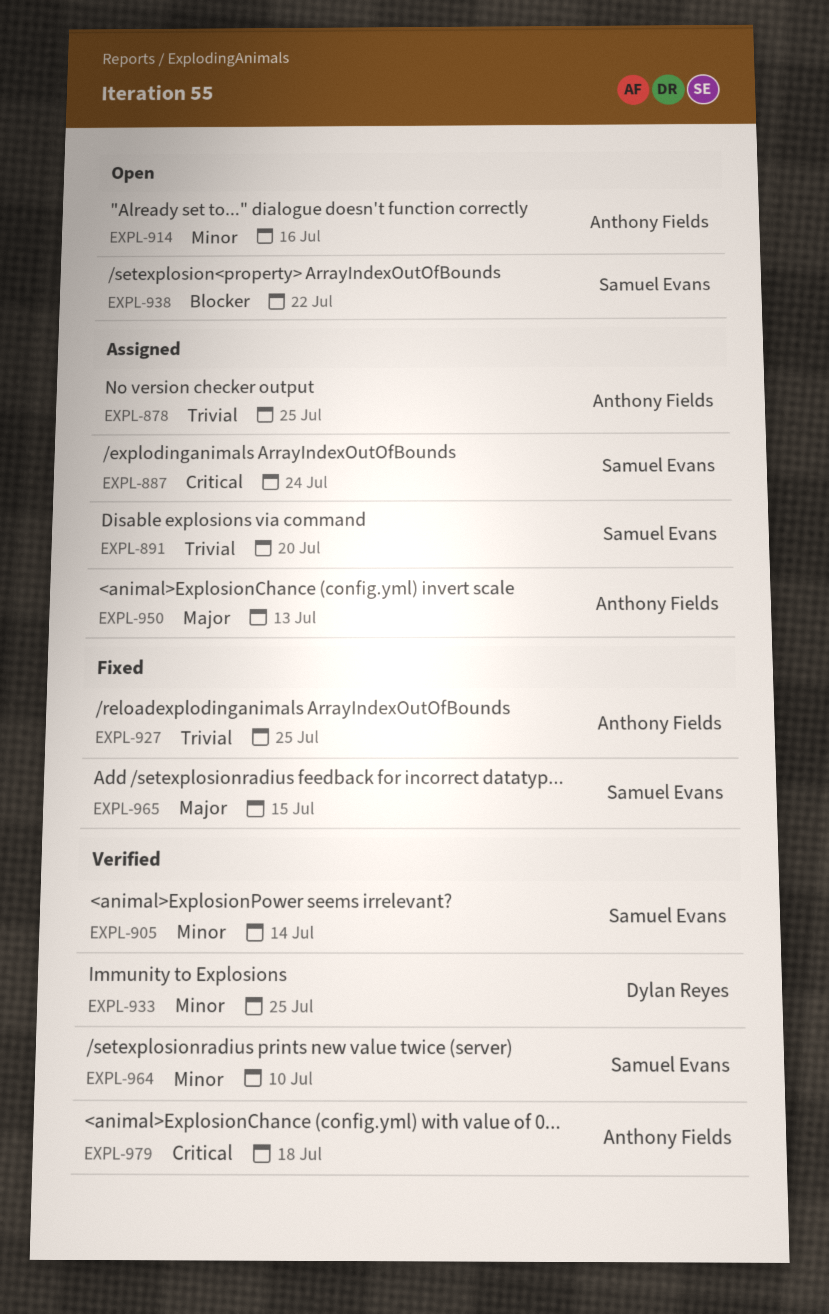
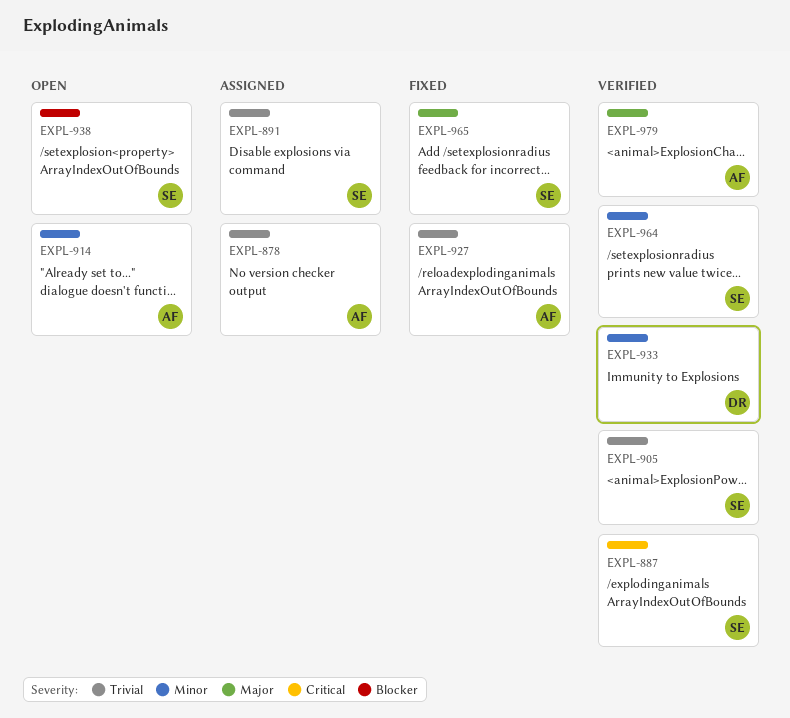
EXPL-887, status: Assigned -> Verified
EXPL-905, priority: Minor -> Trivial
EXPL-950: present -> none
EXPL-979, priority: Critical -> Major

